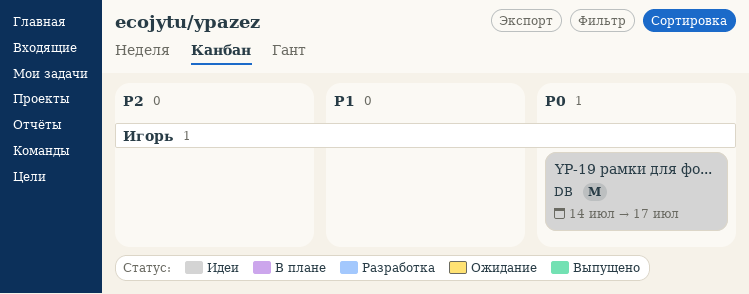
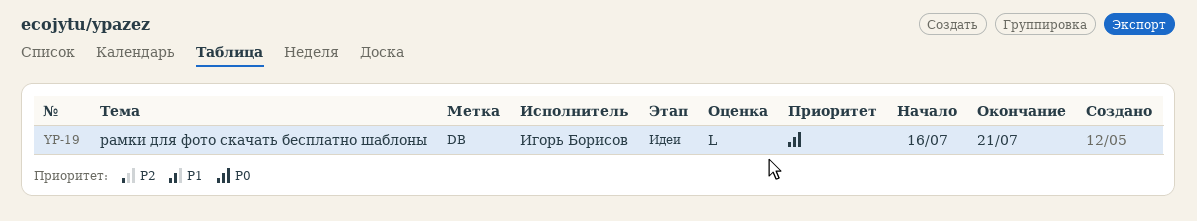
YP-19, estimate: M -> L
YP-19, start: Jul 14 -> Jul 16
YP-19, due: Jul 17 -> Jul 21

